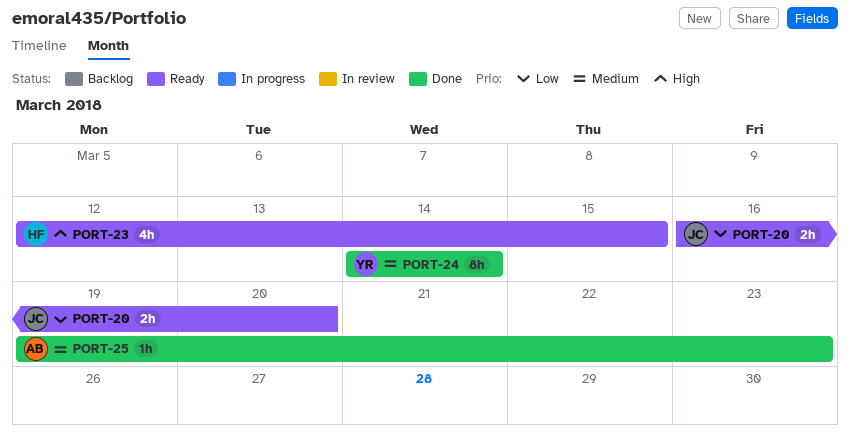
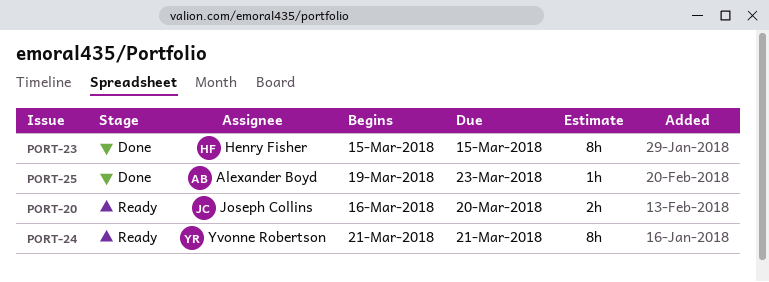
PORT-23, status: Ready -> Done
PORT-23, estimate: 4h -> 8h
PORT-23, start: Mar 12 -> Mar 15
PORT-24, status: Done -> Ready
PORT-24, start: Mar 14 -> Mar 21
PORT-24, due: Mar 14 -> Mar 21

